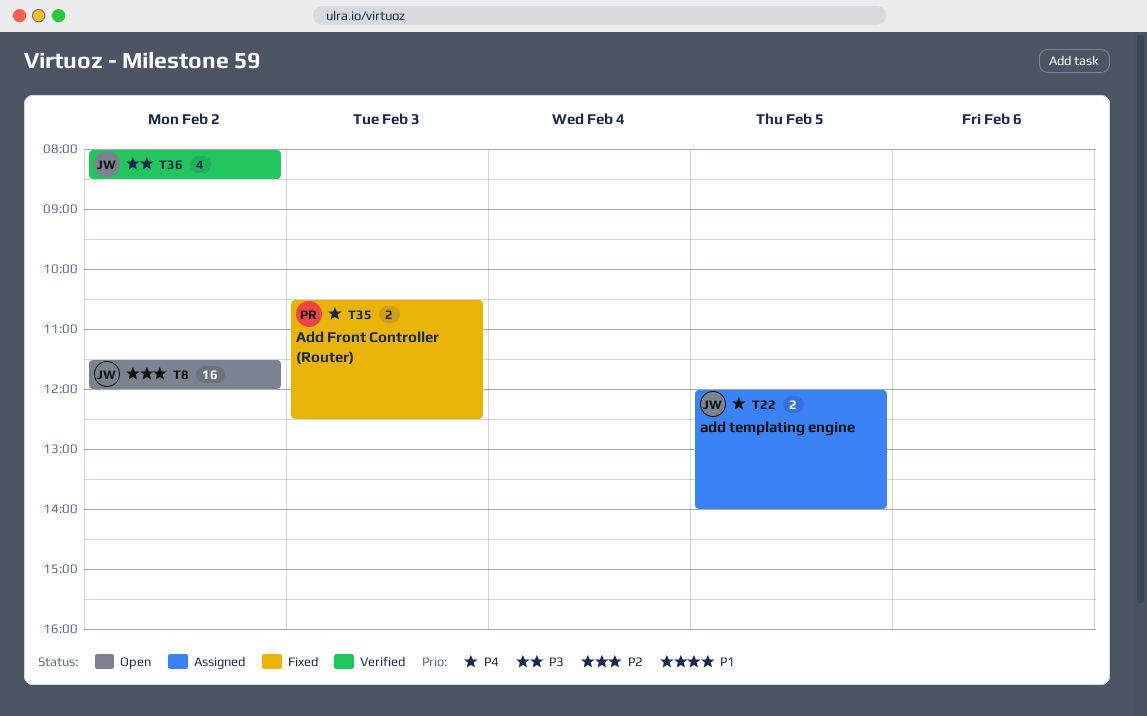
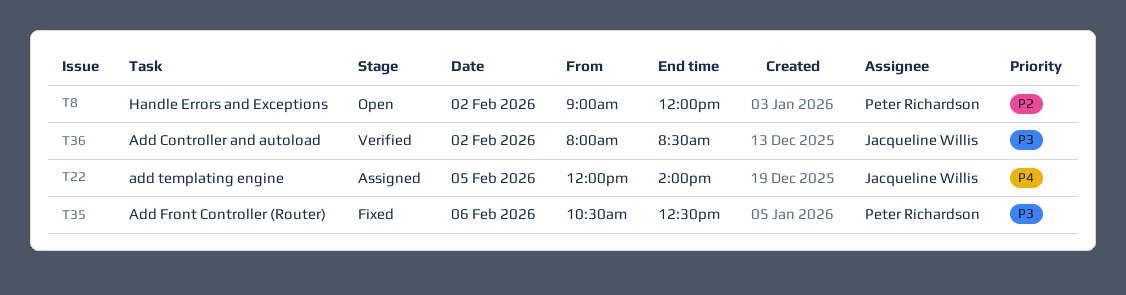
T8, owner: Jacqueline Willis -> Peter Richardson
T8, begins: 11:30 -> 09:00
T35, priority: P4 -> P3
T35, day: Feb 3 -> Feb 6

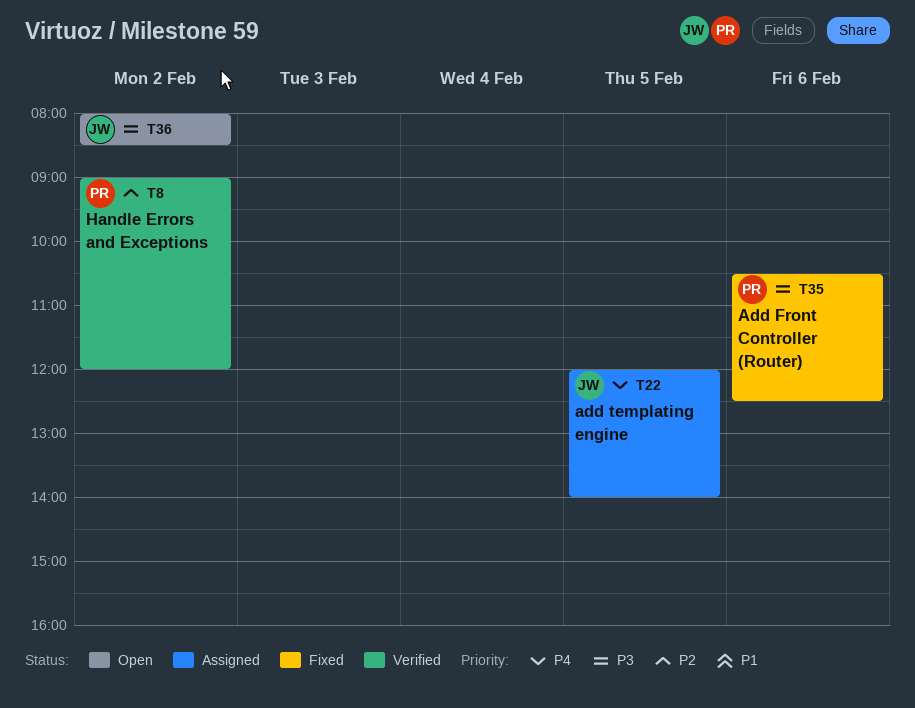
T8, status: Open -> Verified
T36, status: Verified -> Open

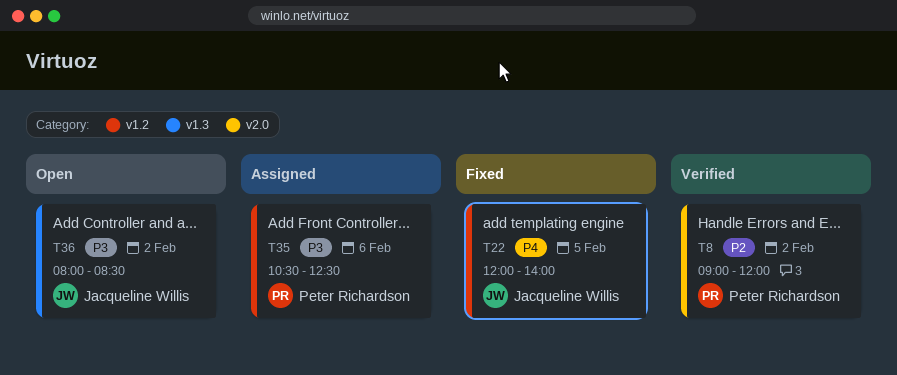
T22, status: Assigned -> Fixed
T35, status: Fixed -> Assigned

